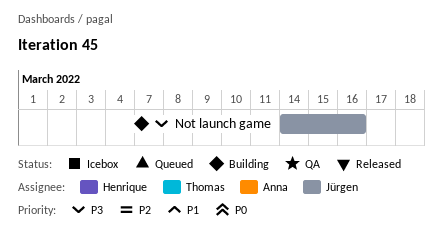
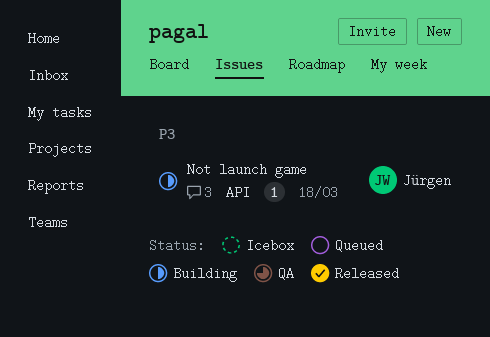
Not launch game, due: Mar 16 -> Mar 18

